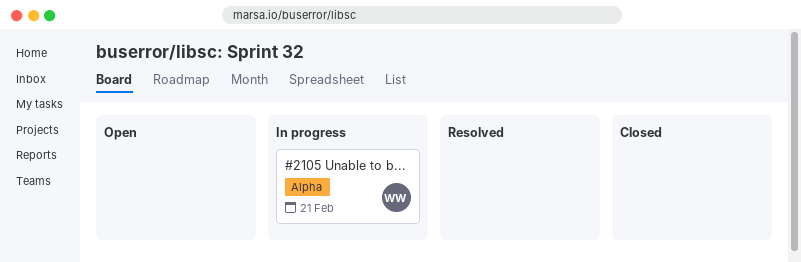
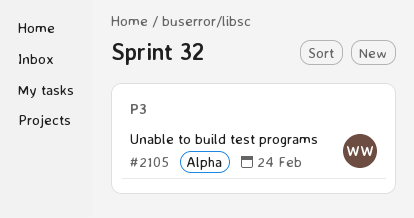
#2105, due: Feb 21 -> Feb 24

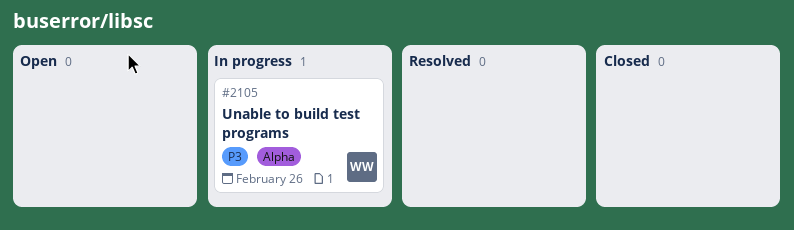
#2105, due: Feb 24 -> Feb 26

